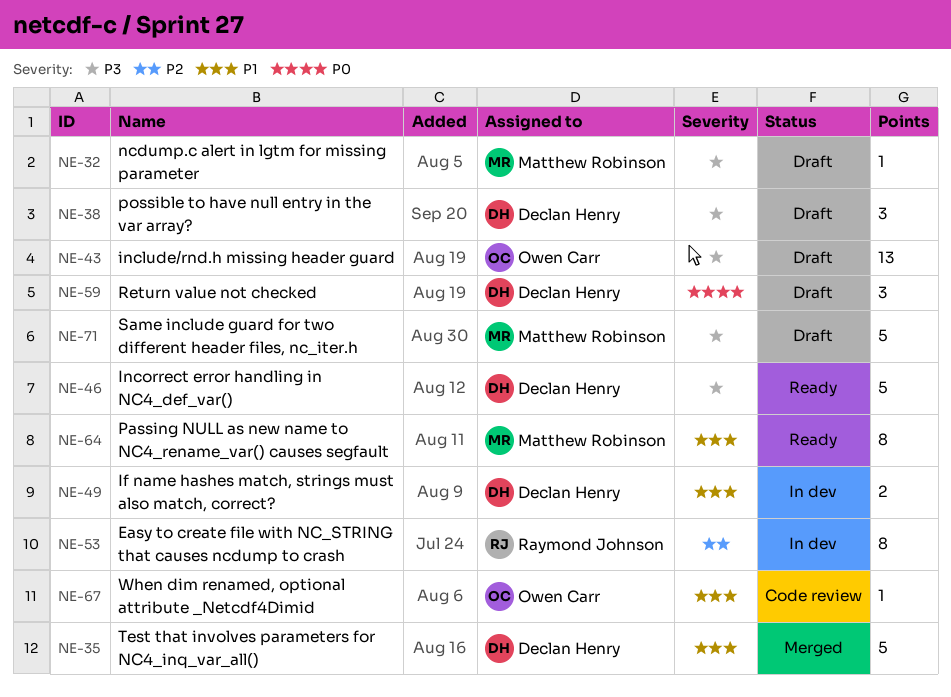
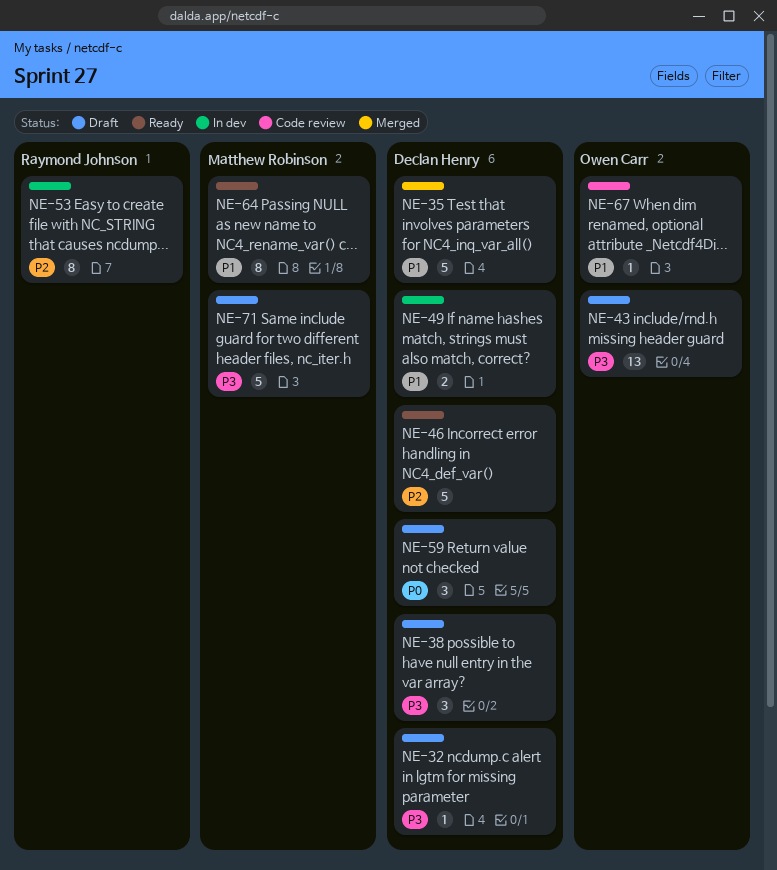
NE-32, owner: Matthew Robinson -> Declan Henry
NE-46, priority: P3 -> P2

